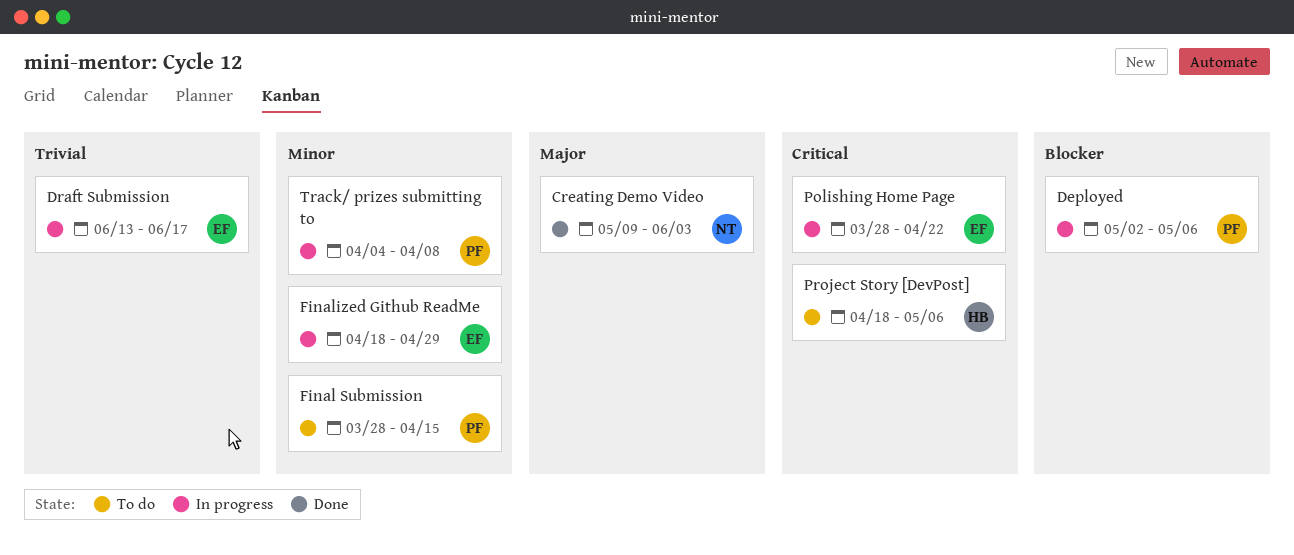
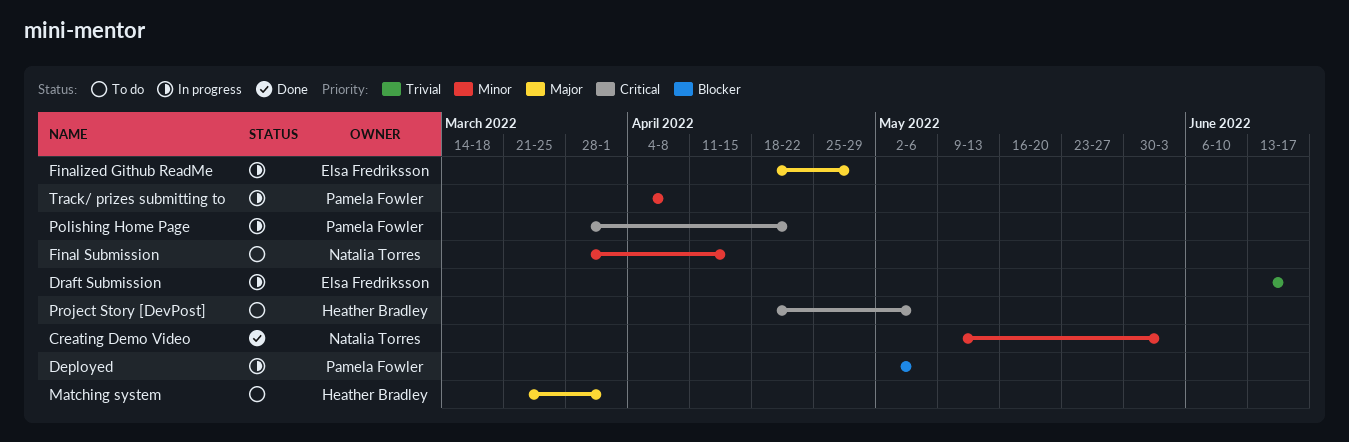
Creating Demo Video, priority: Major -> Minor
Final Submission, owner: Pamela Fowler -> Natalia Torres
Finalized Github ReadMe, priority: Minor -> Major
Matching system: none -> present
Polishing Home Page, owner: Elsa Fredriksson -> Pamela Fowler

